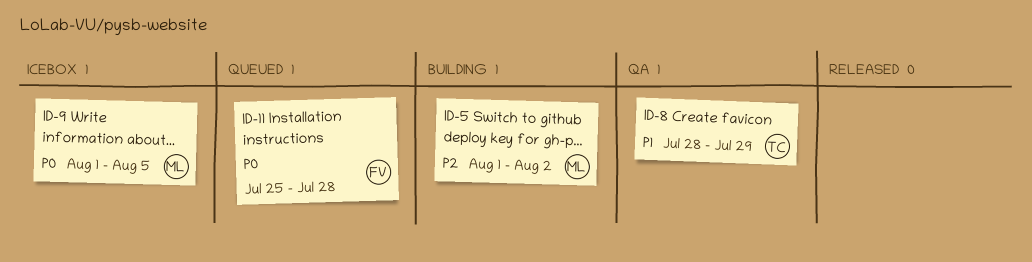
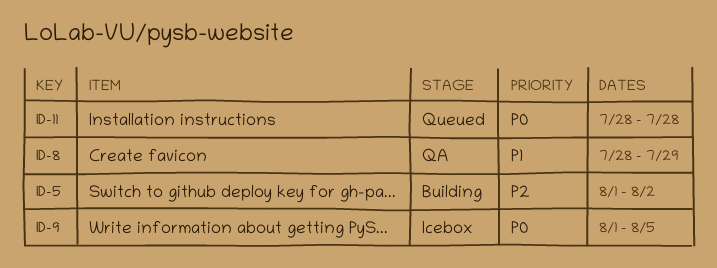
ID-11, start: Jul 25 -> Jul 28

